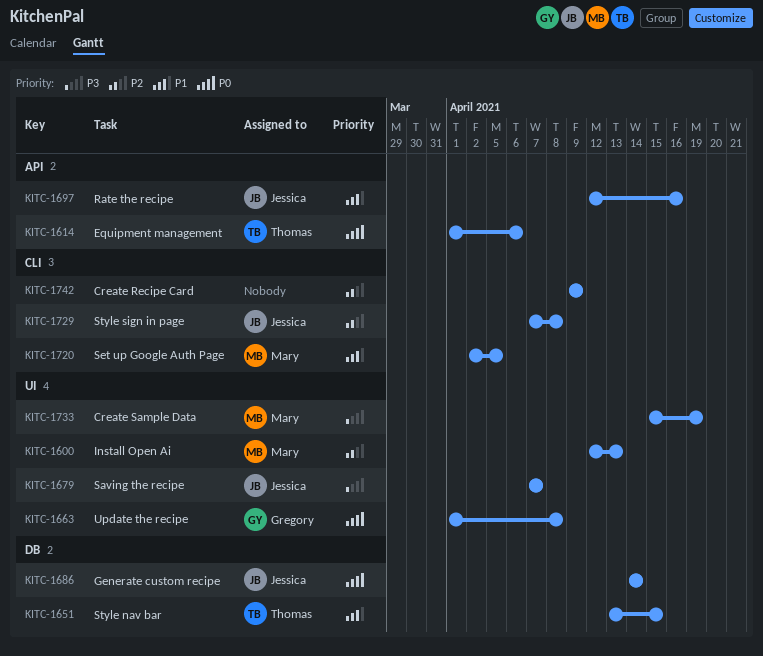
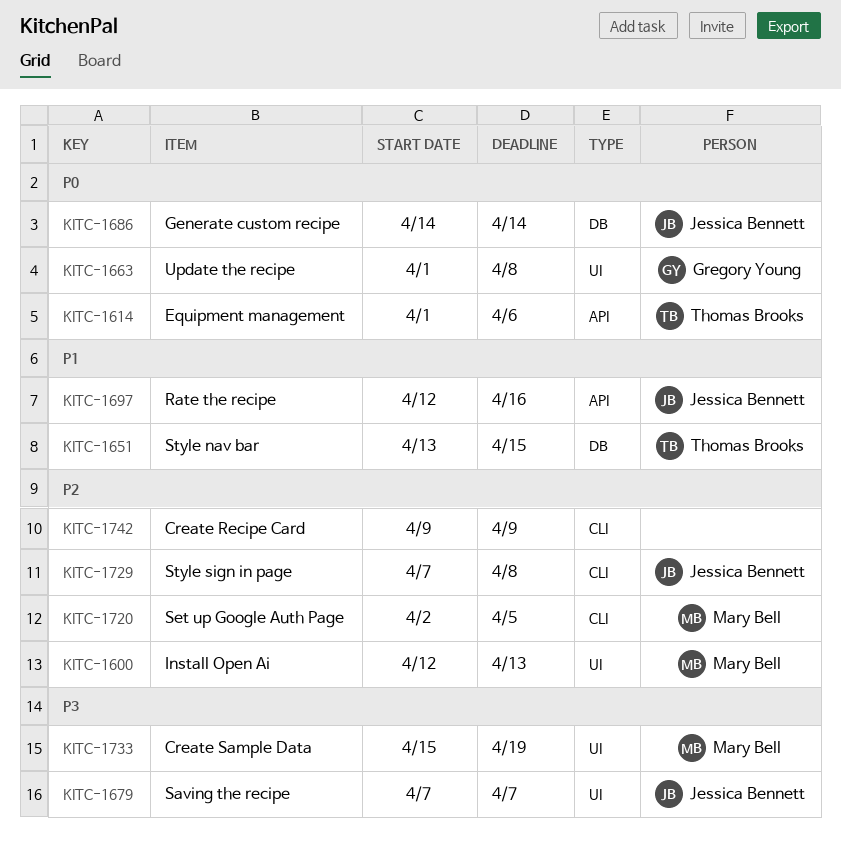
KITC-1720, priority: P1 -> P2

